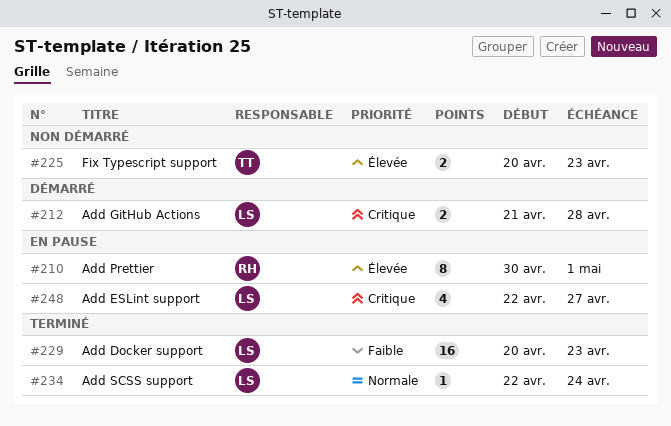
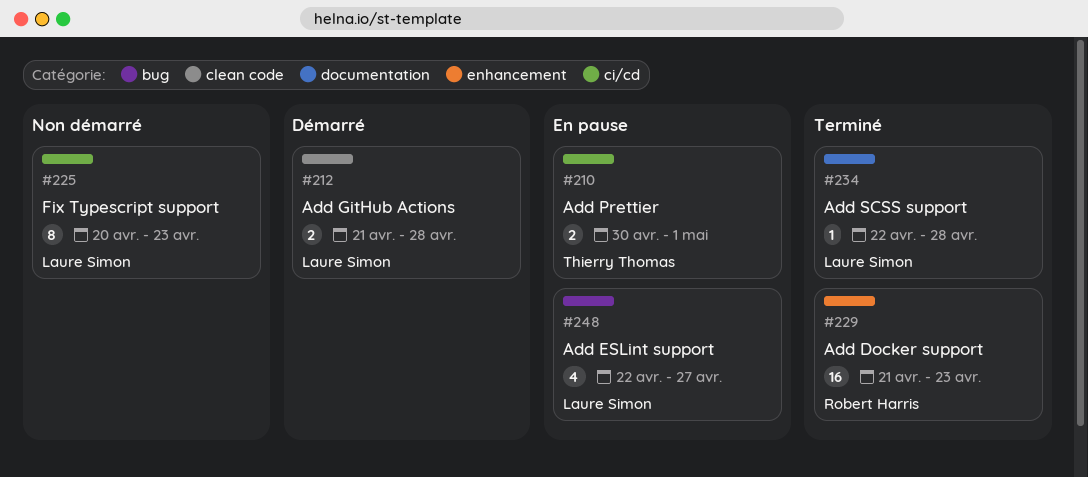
#210, owner: Robert Harris -> Thierry Thomas
#210, estimate: 8 -> 2
#225, owner: Thierry Thomas -> Laure Simon
#225, estimate: 2 -> 8
#229, owner: Laure Simon -> Robert Harris
#229, start: Apr 20 -> Apr 21
#234, due: Apr 24 -> Apr 28

